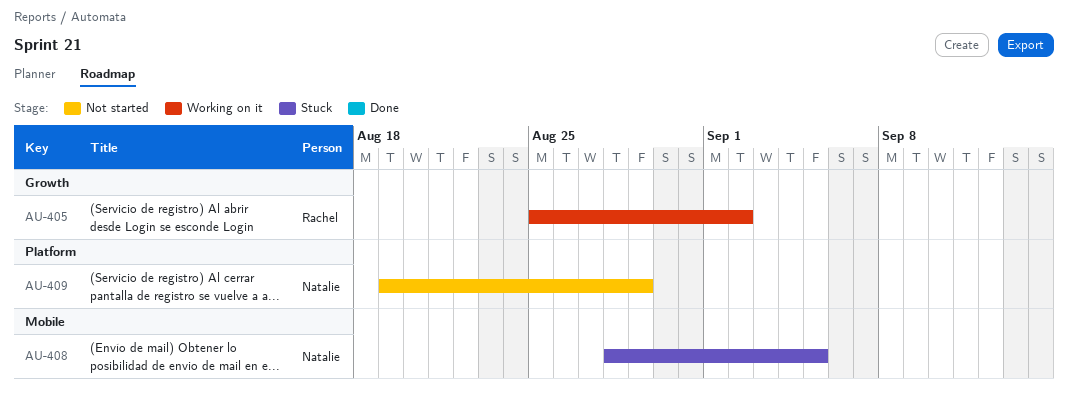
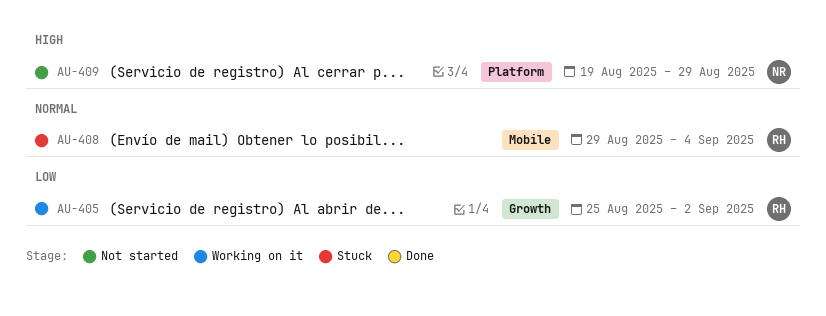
AU-408, owner: Natalie -> Rachel
AU-408, start: Aug 28 -> Aug 29
AU-408, due: Sep 5 -> Sep 4

